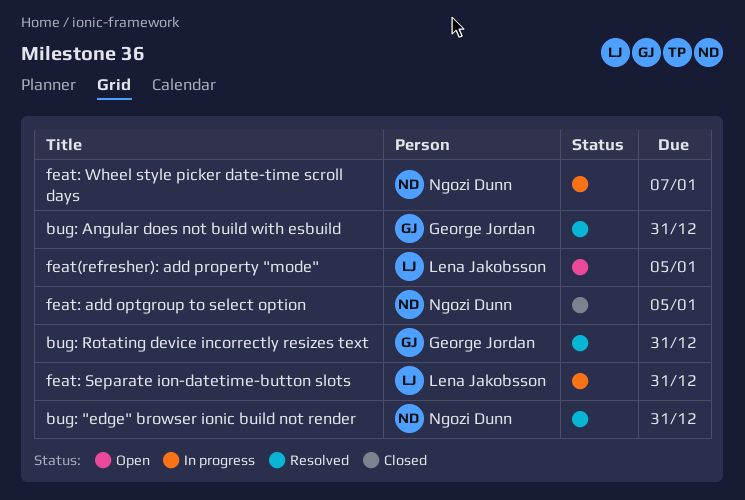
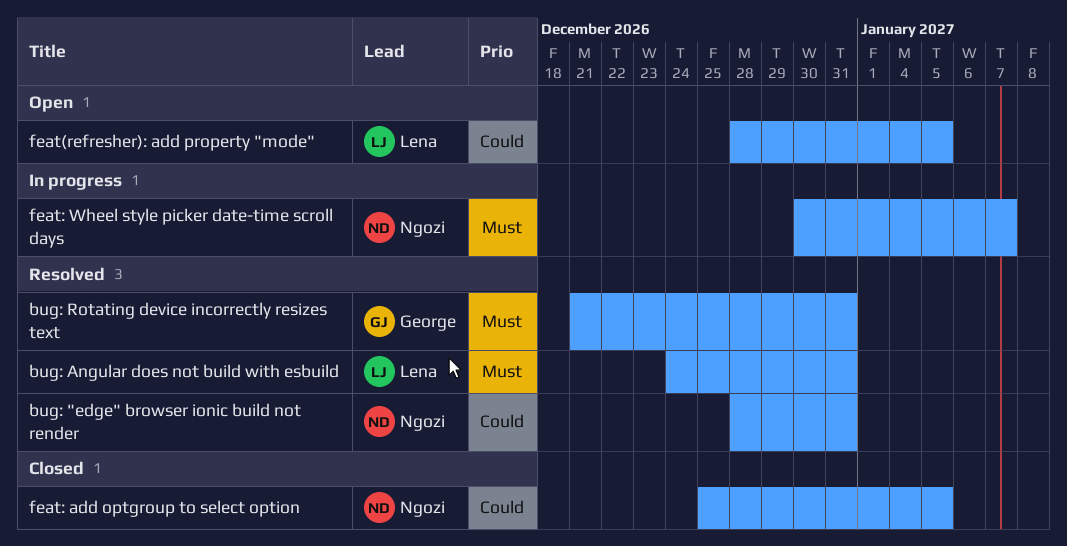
bug: Angular does not build with esbuild, owner: George Jordan -> Lena Jakobsson
feat: Separate ion-datetime-button slots: present -> none

